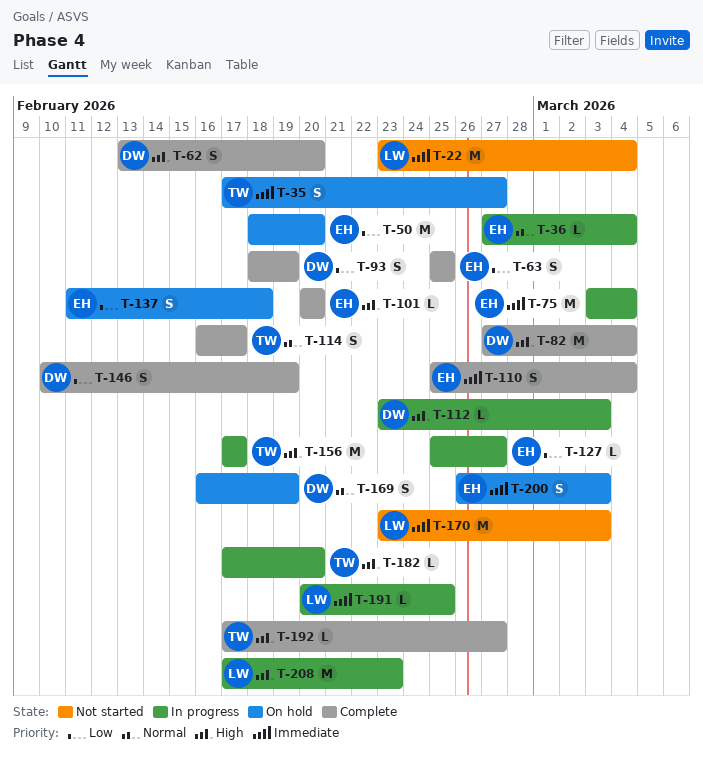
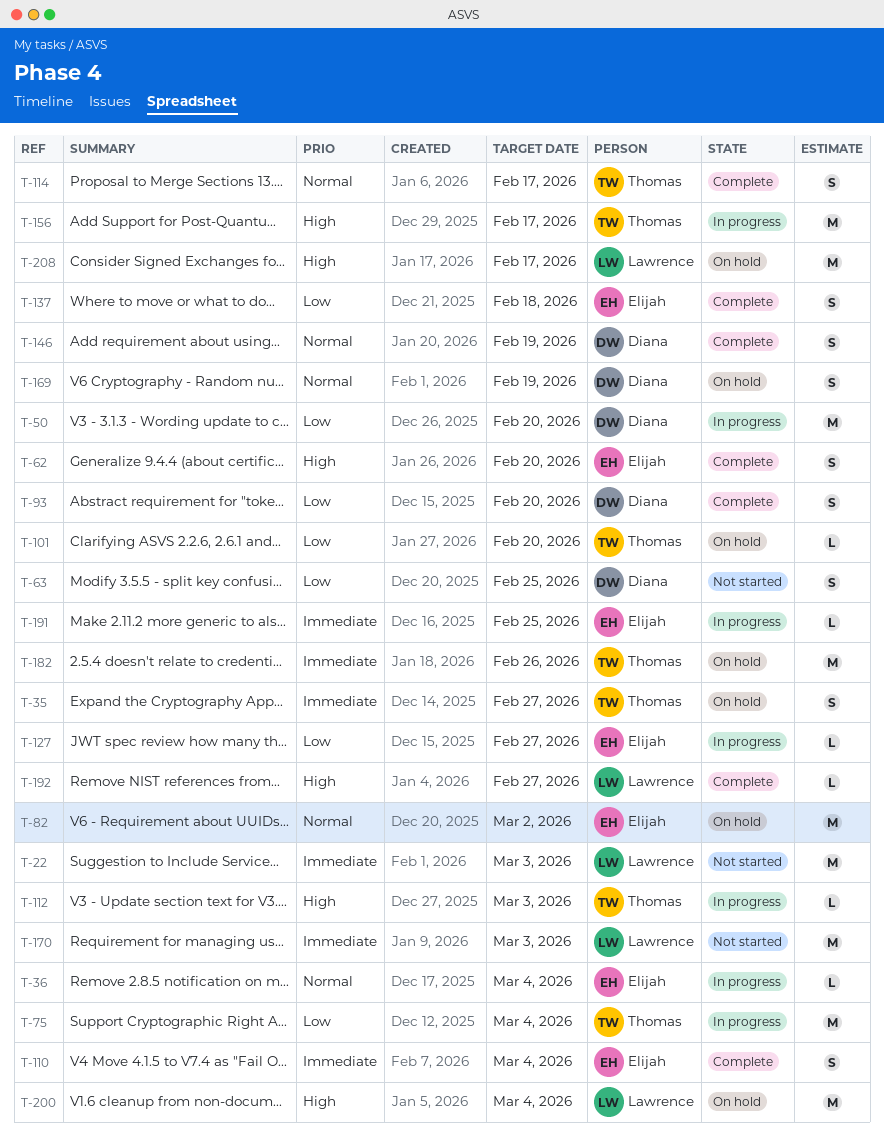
T-22, due: Mar 4 -> Mar 3
T-50, status: On hold -> In progress
T-50, owner: Elijah -> Diana
T-62, owner: Diana -> Elijah
T-63, status: Complete -> Not started
T-63, owner: Elijah -> Diana
T-75, owner: Elijah -> Thomas
T-75, priority: Immediate -> Low
T-82, status: Complete -> On hold
T-82, owner: Diana -> Elijah
T-82, priority: High -> Normal
T-82, due: Mar 4 -> Mar 2
T-93, due: Feb 19 -> Feb 20
T-101, status: Complete -> On hold
T-101, owner: Elijah -> Thomas
T-101, priority: High -> Low
T-112, owner: Diana -> Thomas
T-137, status: On hold -> Complete
T-146, priority: Low -> Normal
T-182, status: In progress -> On hold
T-182, priority: High -> Immediate
T-182, estimate: L -> M
T-182, due: Feb 20 -> Feb 26
T-191, owner: Lawrence -> Elijah
T-192, owner: Thomas -> Lawrence
T-200, owner: Elijah -> Lawrence
T-200, priority: Immediate -> High
T-200, estimate: S -> M
T-200, due: Mar 3 -> Mar 4
T-208, status: In progress -> On hold
T-208, due: Feb 23 -> Feb 17

